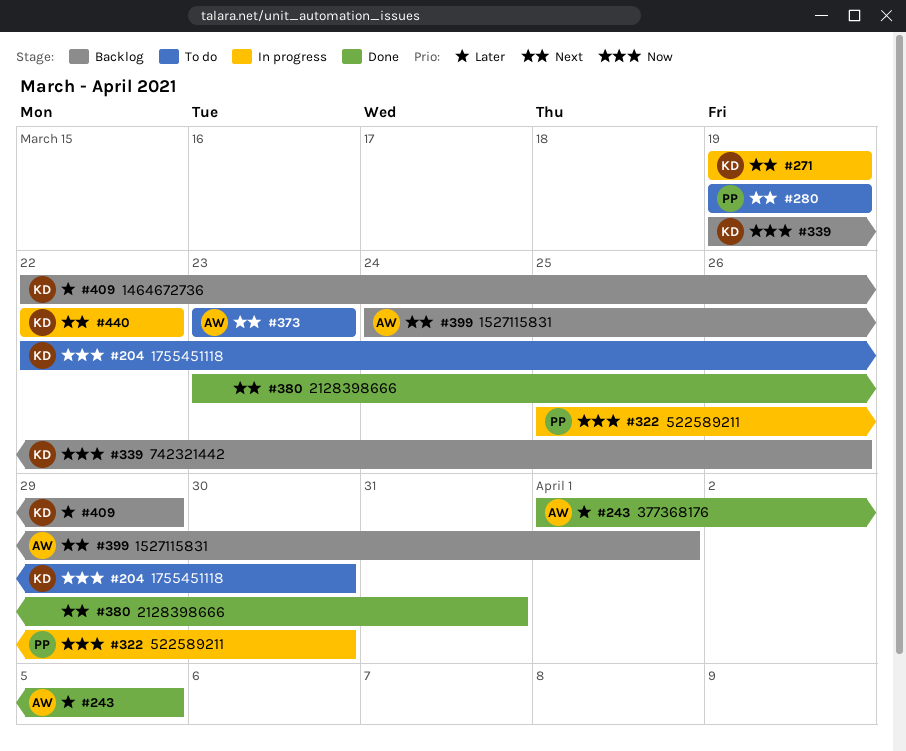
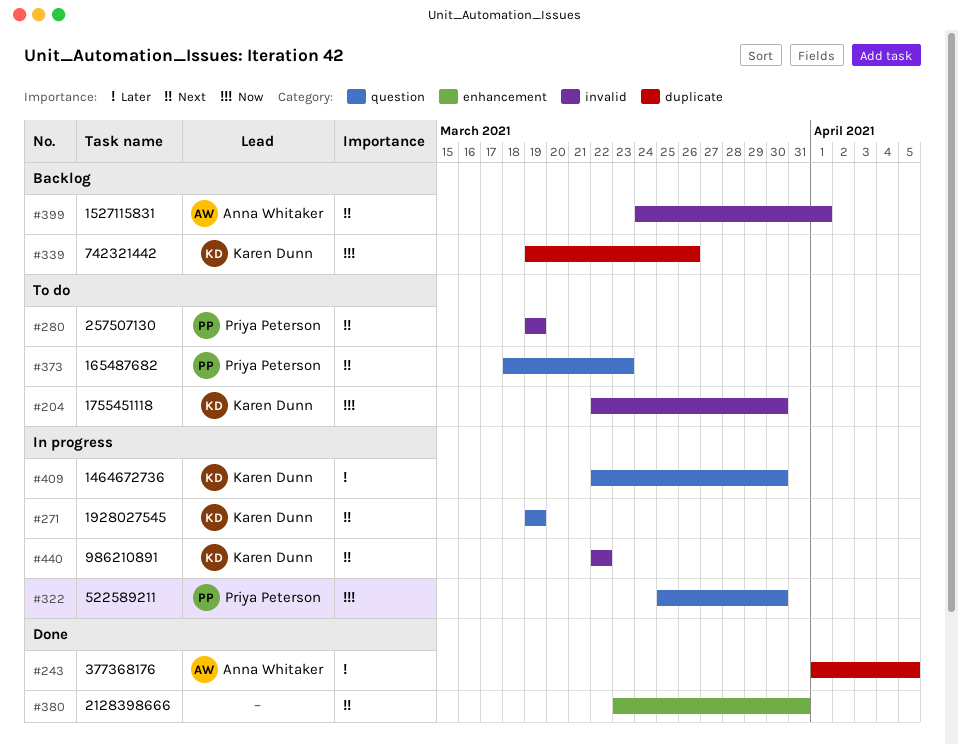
#373, owner: Anna Whitaker -> Priya Peterson
#373, start: Mar 23 -> Mar 18
#409, status: Backlog -> In progress
#409, due: Mar 29 -> Mar 30

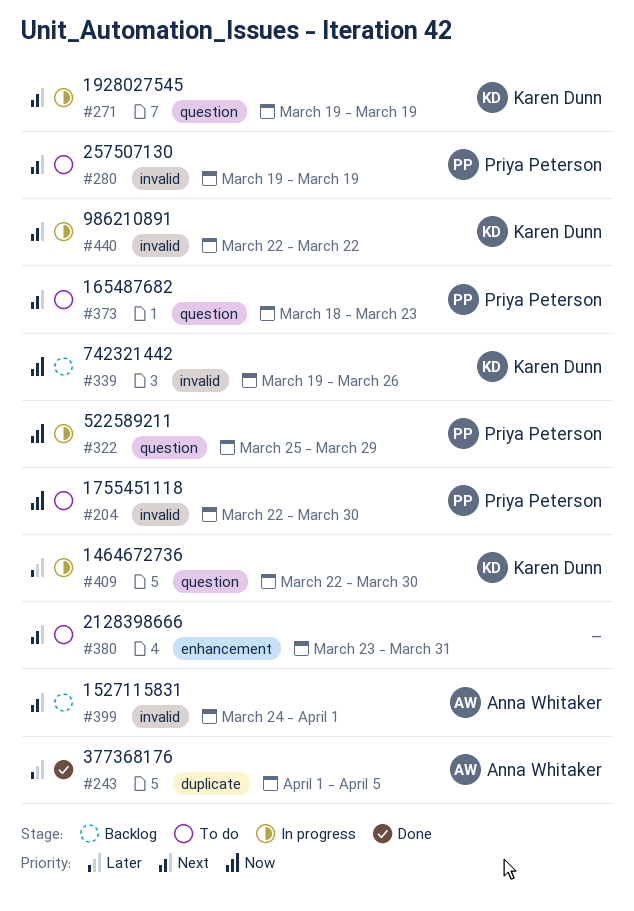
#204, owner: Karen Dunn -> Priya Peterson
#322, due: Mar 30 -> Mar 29
#339, label: duplicate -> invalid
#380, status: Done -> To do

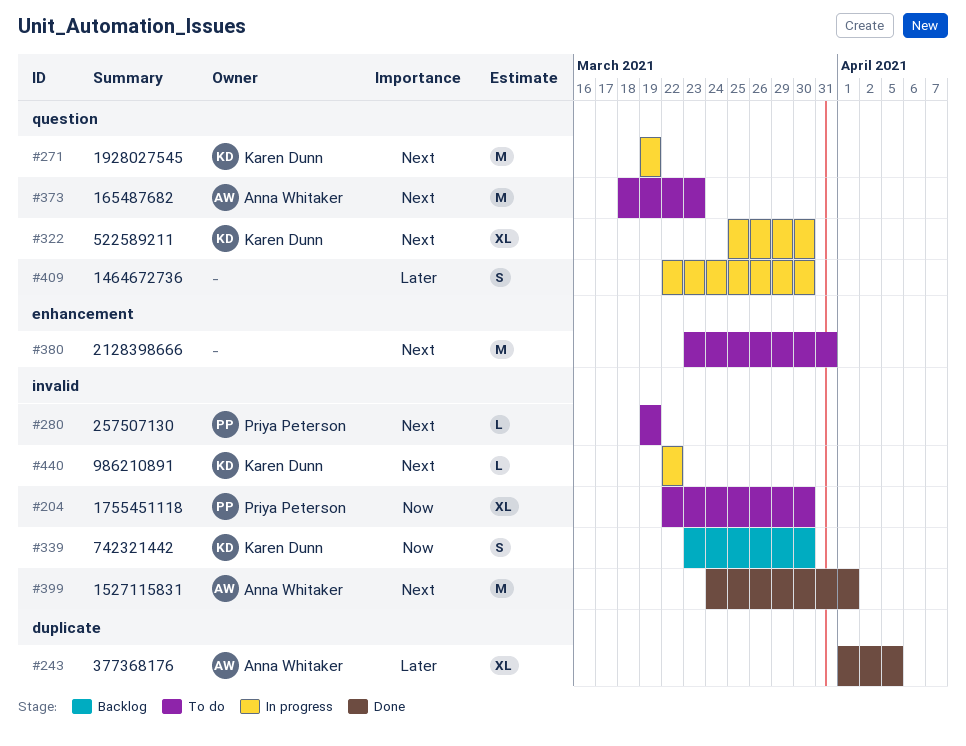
#322, owner: Priya Peterson -> Karen Dunn
#322, priority: Now -> Next
#322, due: Mar 29 -> Mar 30
#339, start: Mar 19 -> Mar 23
#339, due: Mar 26 -> Mar 30
#373, owner: Priya Peterson -> Anna Whitaker
#399, status: Backlog -> Done
#409, owner: Karen Dunn -> none

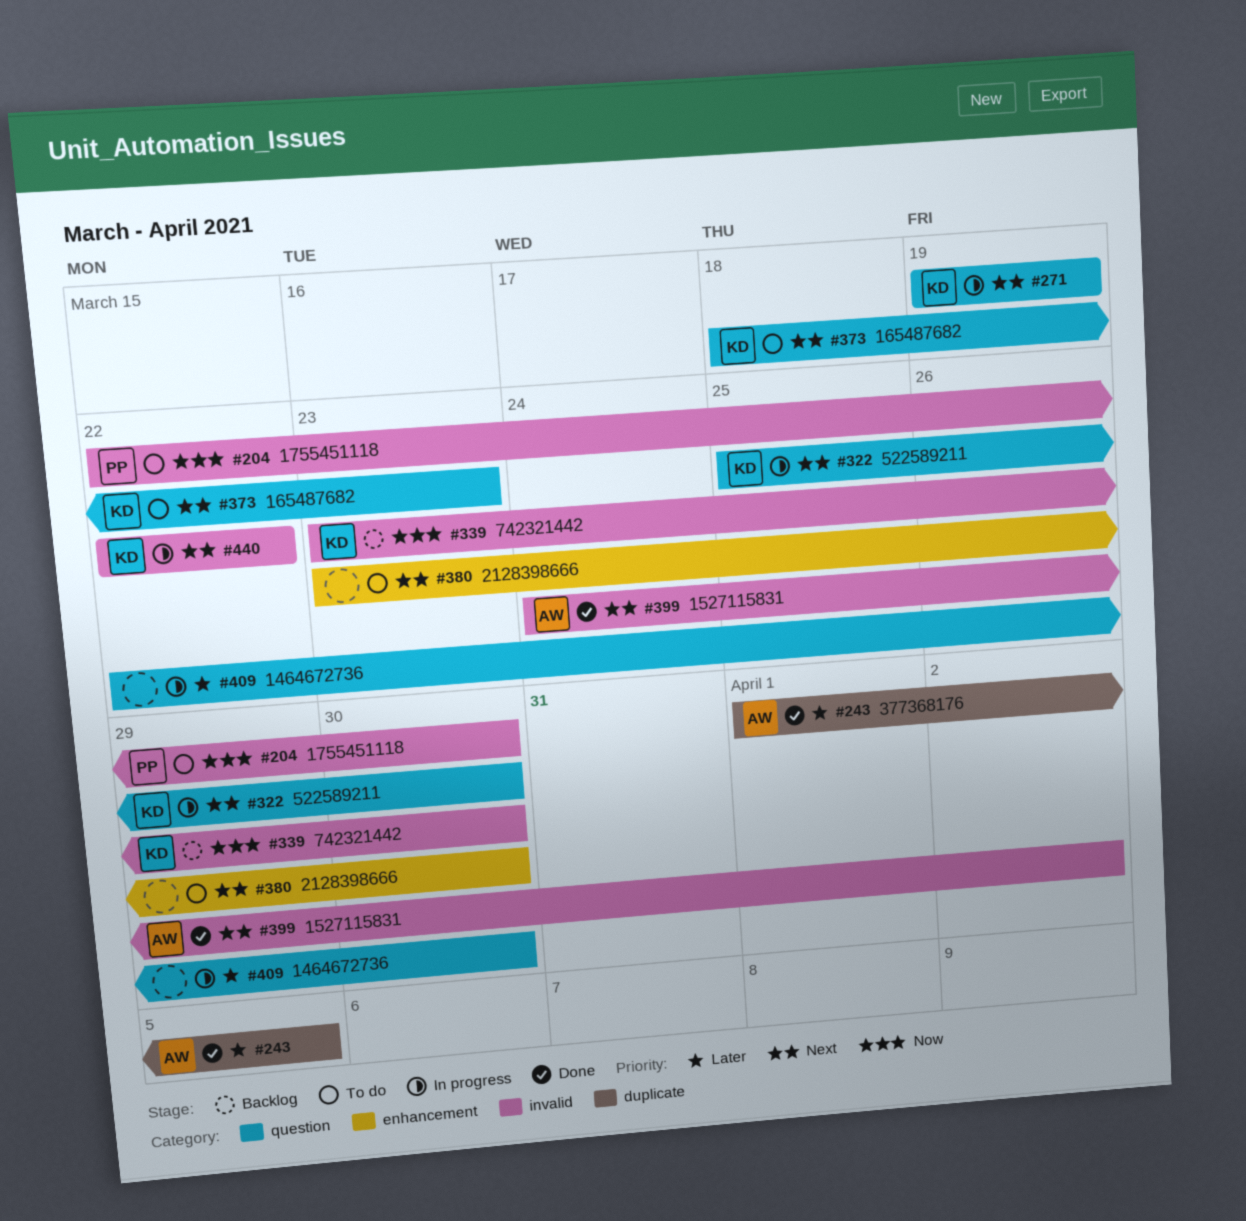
#280: present -> none
#373, owner: Anna Whitaker -> Karen Dunn
#380, due: Mar 31 -> Mar 30
#399, due: Apr 1 -> Apr 2

